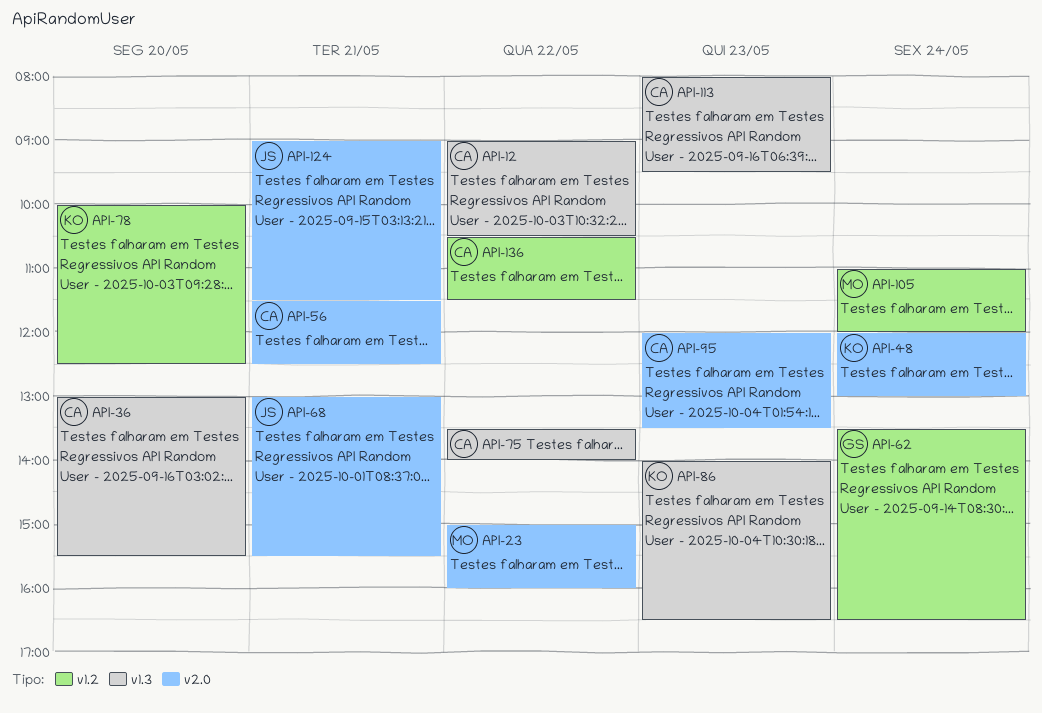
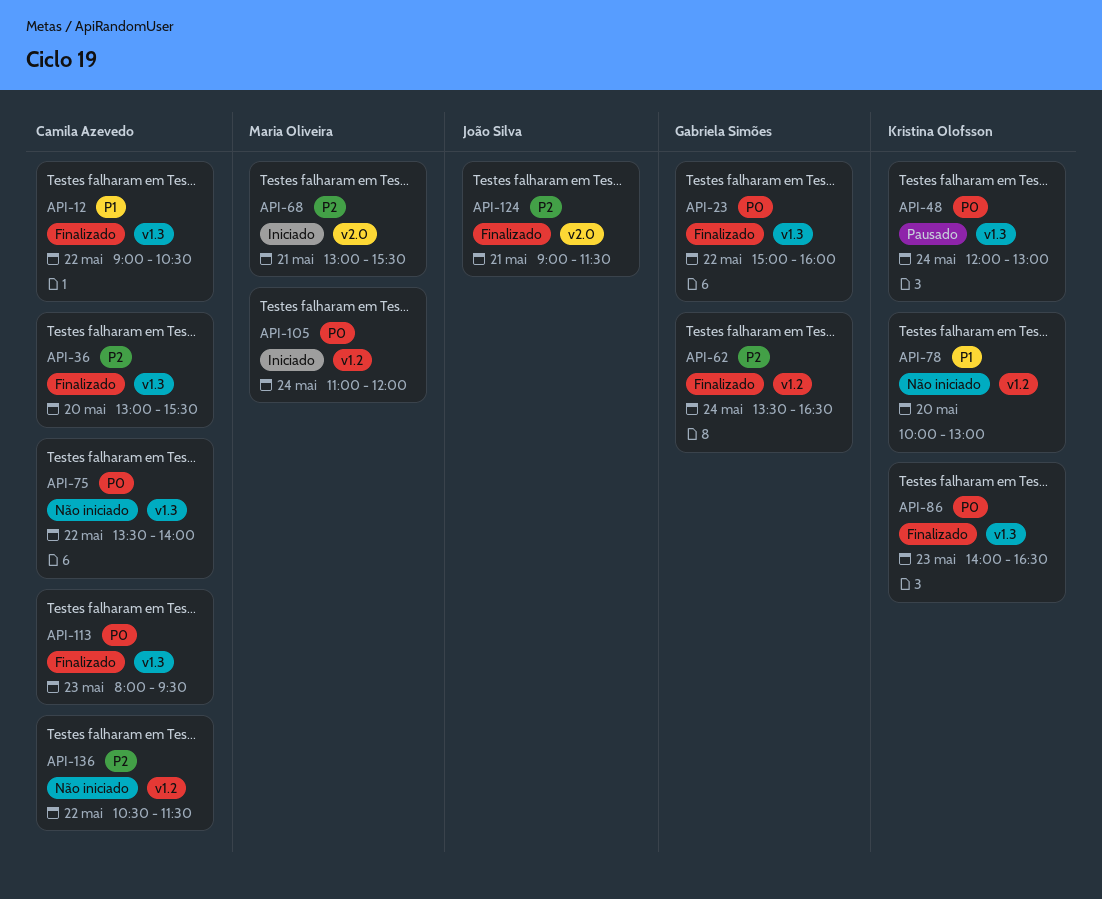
API-23, owner: Maria Oliveira -> Gabriela Simões
API-23, label: v2.0 -> v1.3
API-48, label: v2.0 -> v1.3
API-56: present -> none
API-68, owner: João Silva -> Maria Oliveira
API-78, ends: 12:30 -> 13:00
API-95: present -> none

